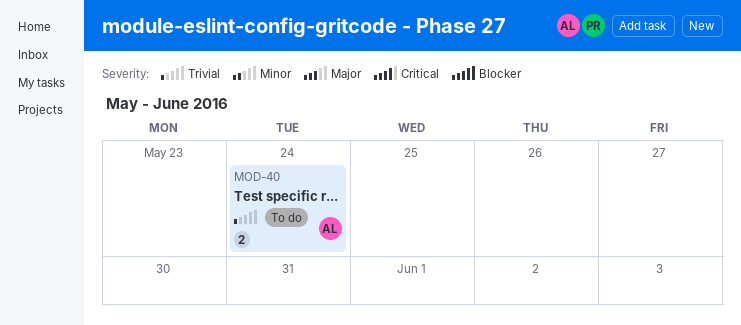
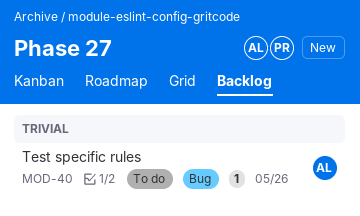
MOD-40, estimate: 2 -> 1
MOD-40, due: May 24 -> May 26

